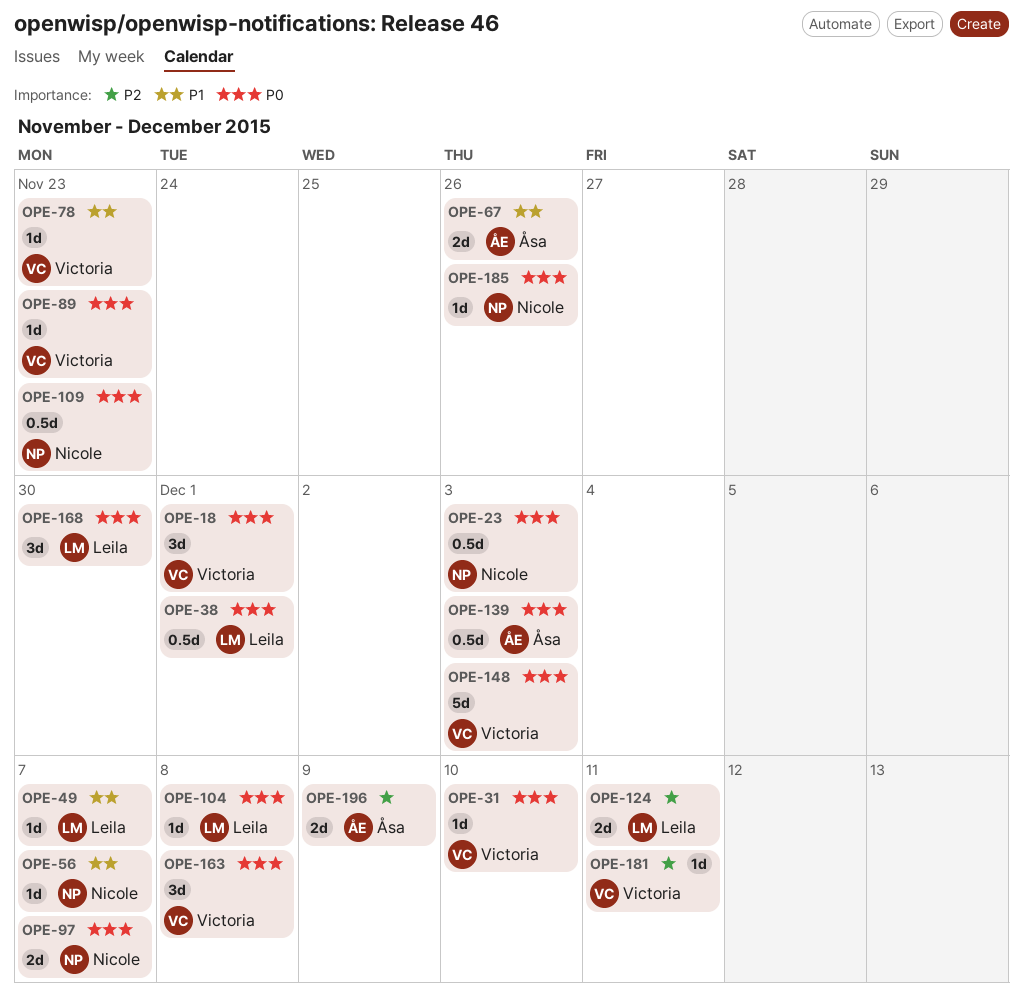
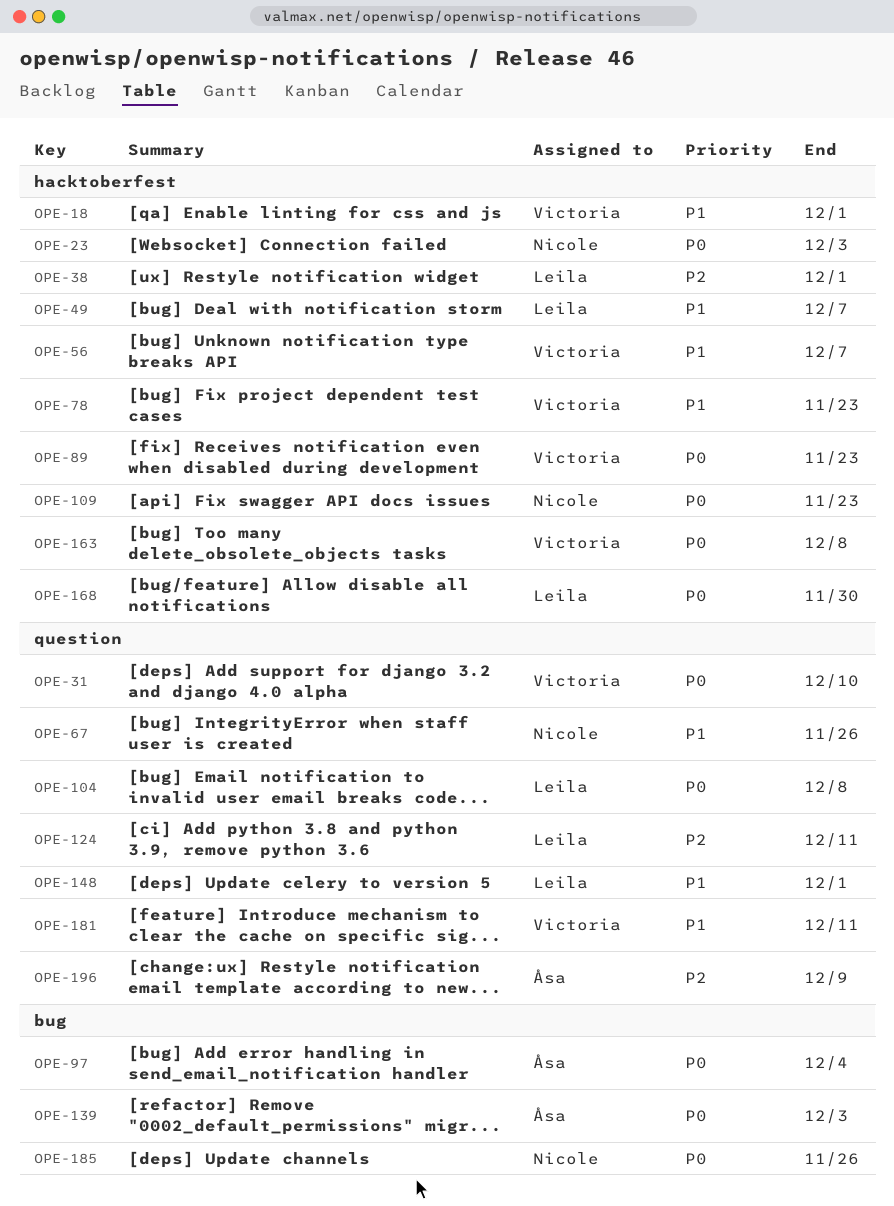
OPE-18, priority: P0 -> P1
OPE-38, priority: P0 -> P2
OPE-56, owner: Nicole -> Victoria
OPE-67, owner: Åsa -> Nicole
OPE-97, owner: Nicole -> Åsa
OPE-97, due: Dec 7 -> Dec 4
OPE-148, owner: Victoria -> Leila
OPE-148, priority: P0 -> P1
OPE-148, due: Dec 3 -> Dec 1
OPE-181, priority: P2 -> P1

